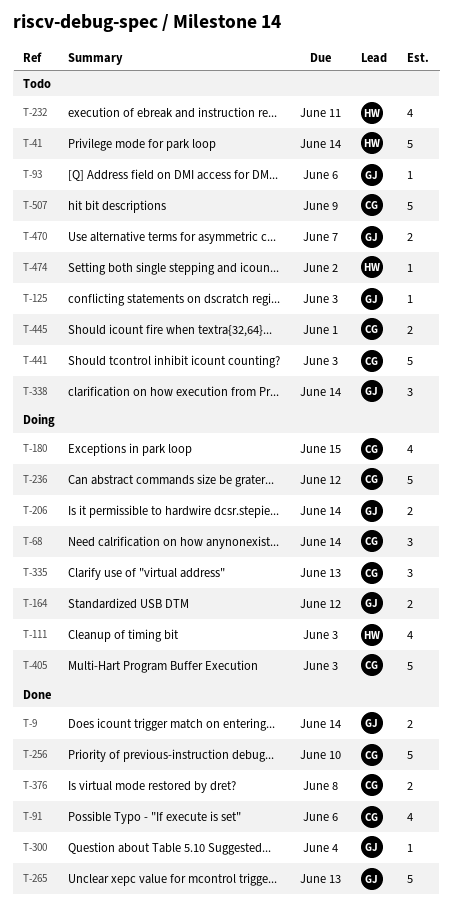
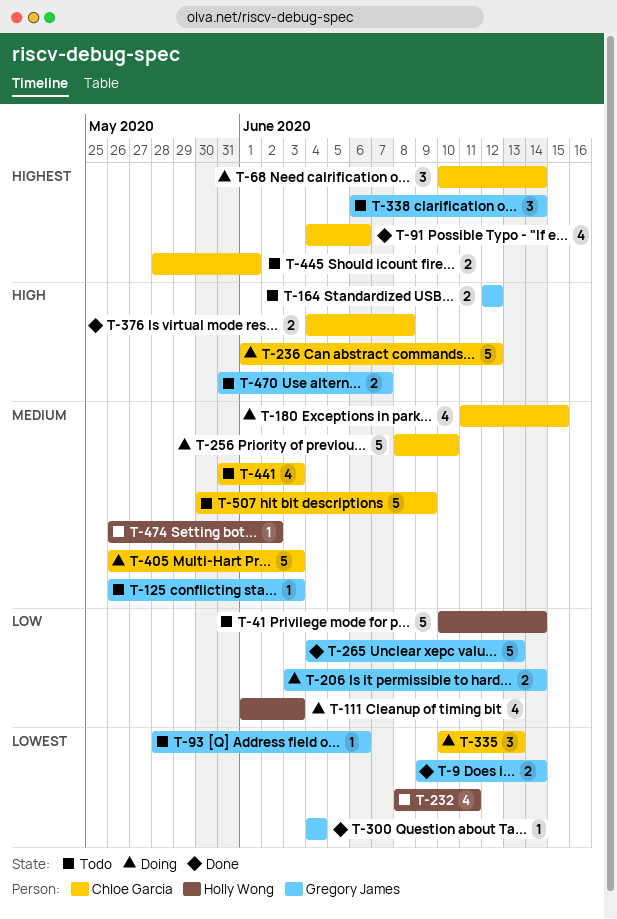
T-164, status: Doing -> Todo
T-256, status: Done -> Doing
T-441, estimate: 5 -> 4

